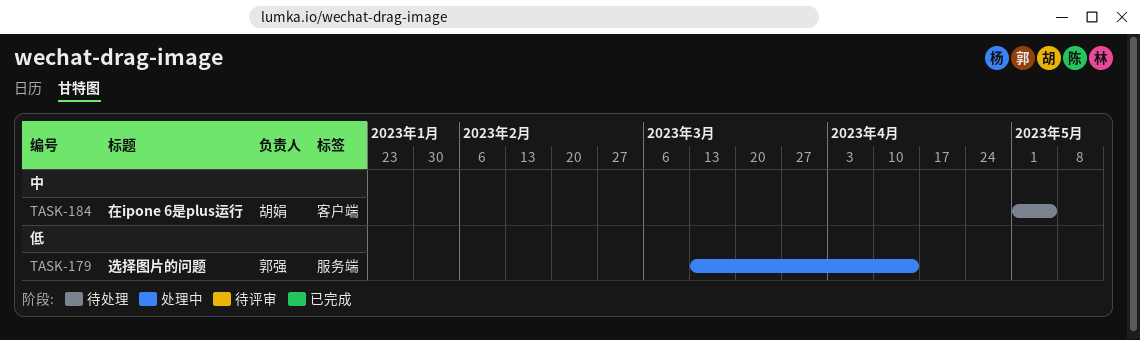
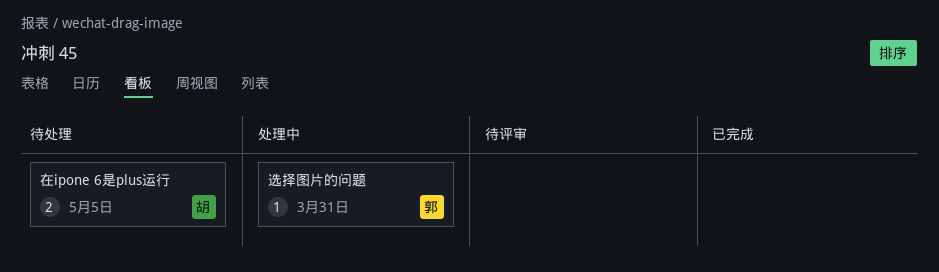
选择图片的问题, due: Apr 14 -> Mar 31

